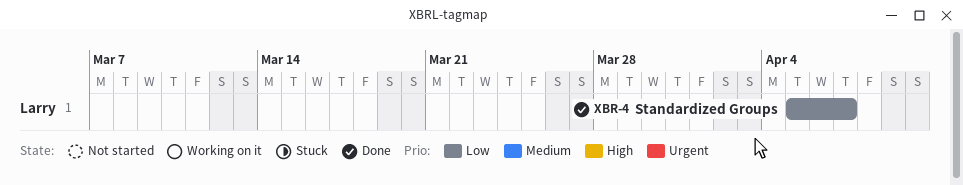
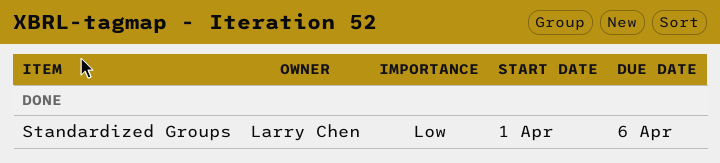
Standardized Groups, start: Apr 5 -> Apr 1
Standardized Groups, due: Apr 7 -> Apr 6

